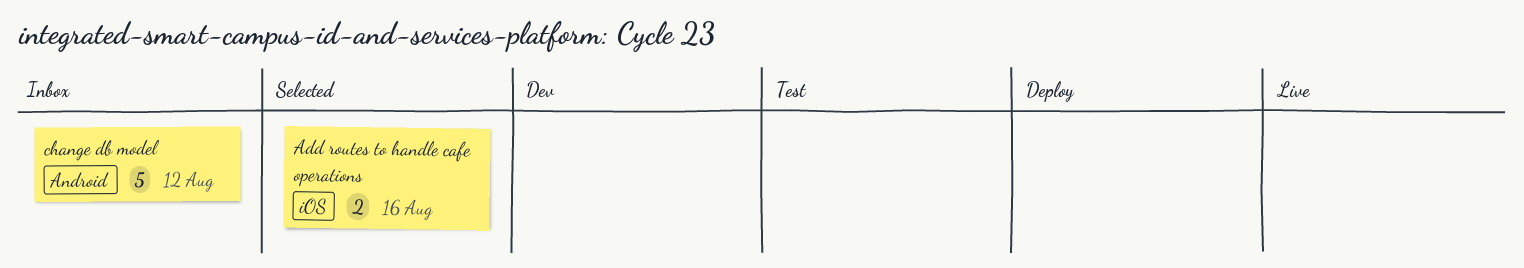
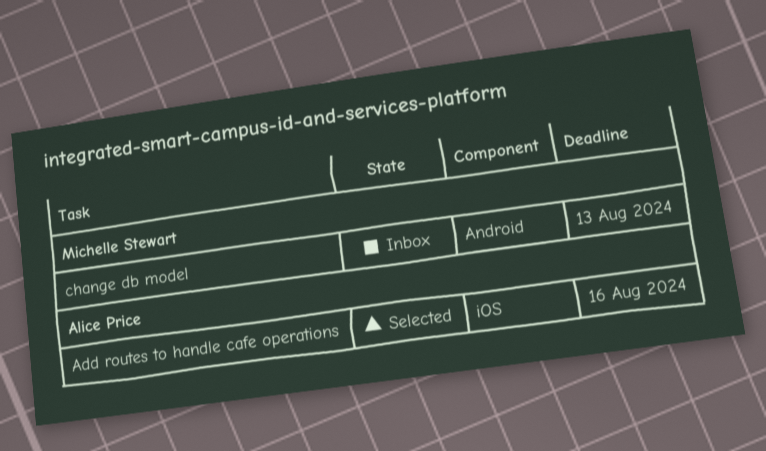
change db model, due: Aug 12 -> Aug 13

